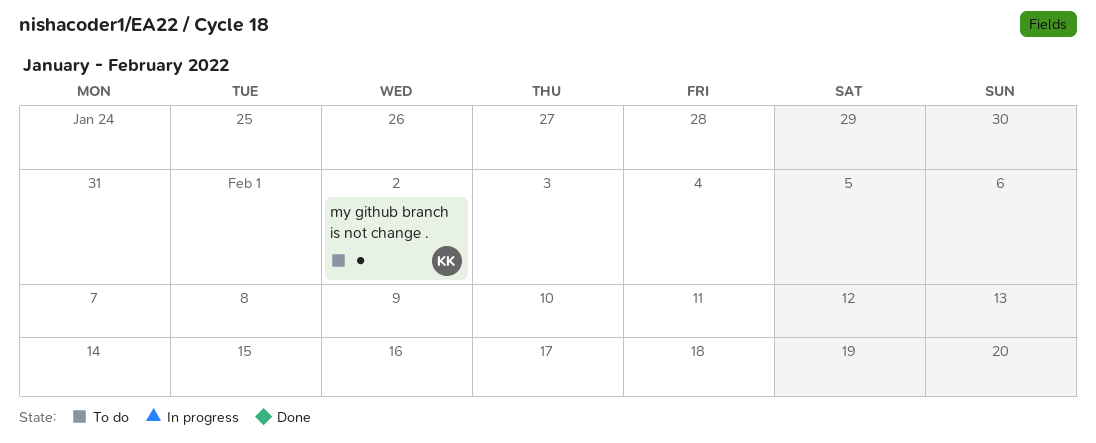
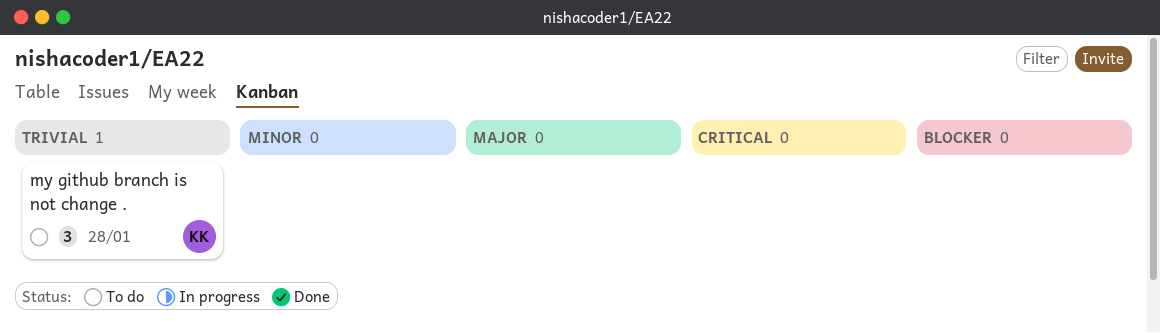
my github branch is not change ., estimate: 1 -> 3
my github branch is not change ., due: Feb 2 -> Jan 28

